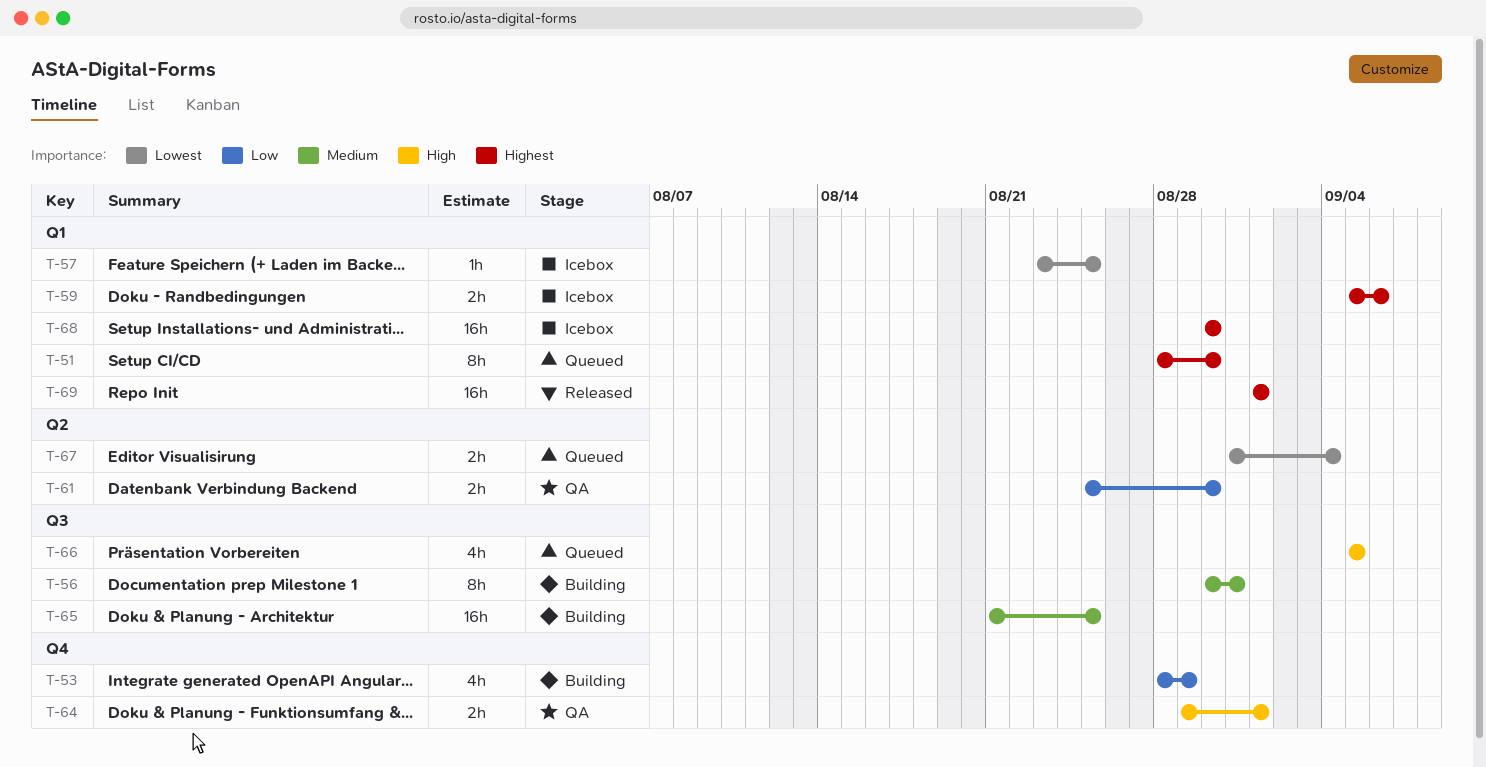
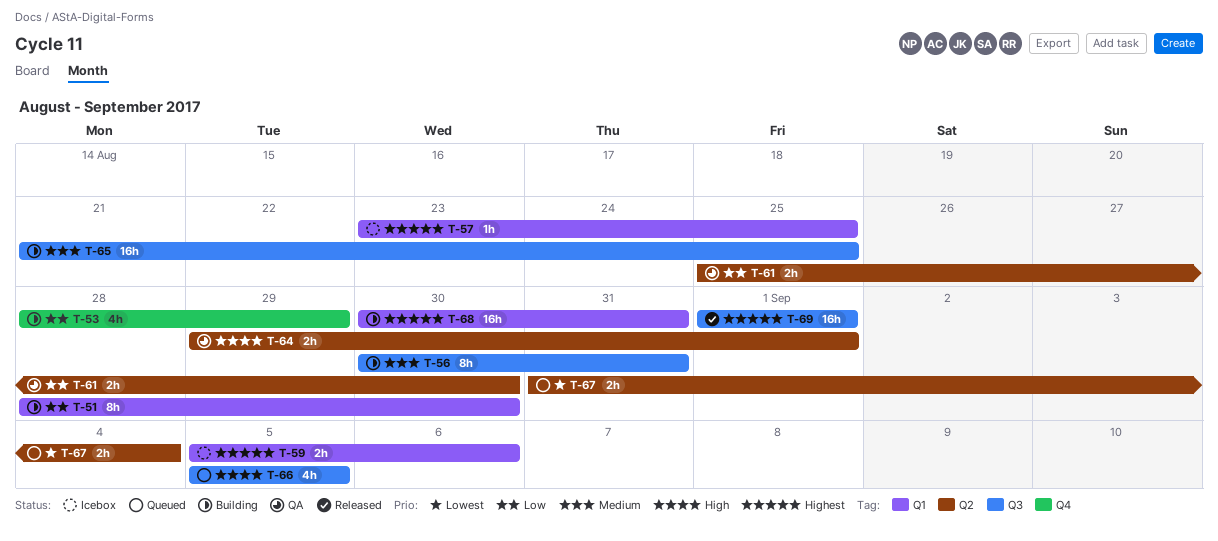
T-51, status: Queued -> Building
T-51, priority: Highest -> Low
T-57, priority: Lowest -> Highest
T-64, label: Q4 -> Q2
T-68, status: Icebox -> Building
T-68, due: Aug 30 -> Aug 31
T-69, label: Q1 -> Q3

